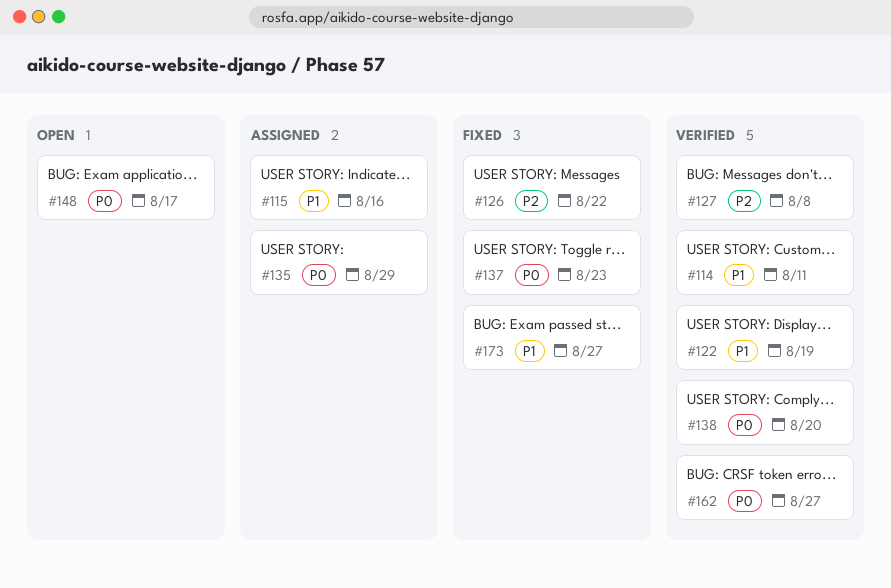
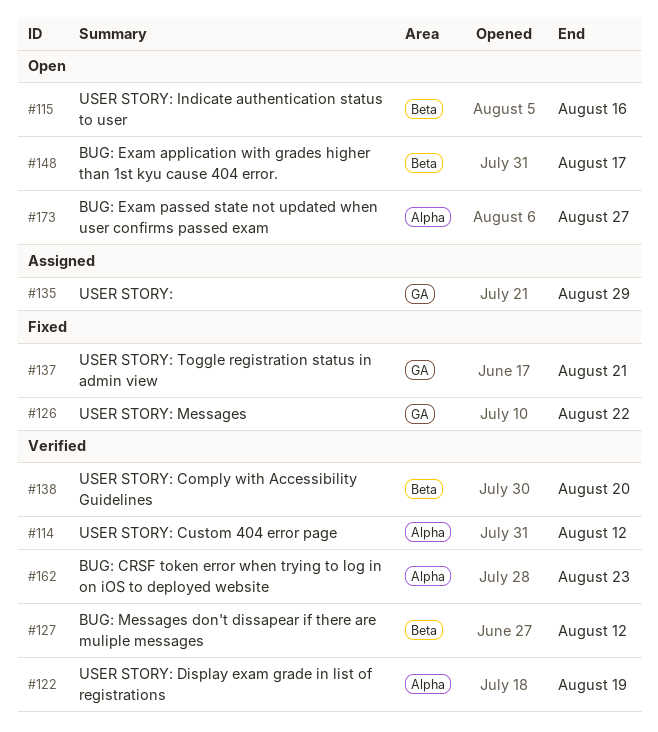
#114, due: Aug 11 -> Aug 12
#115, status: Assigned -> Open
#127, due: Aug 8 -> Aug 12
#137, due: Aug 23 -> Aug 21
#162, due: Aug 27 -> Aug 23
#173, status: Fixed -> Open

